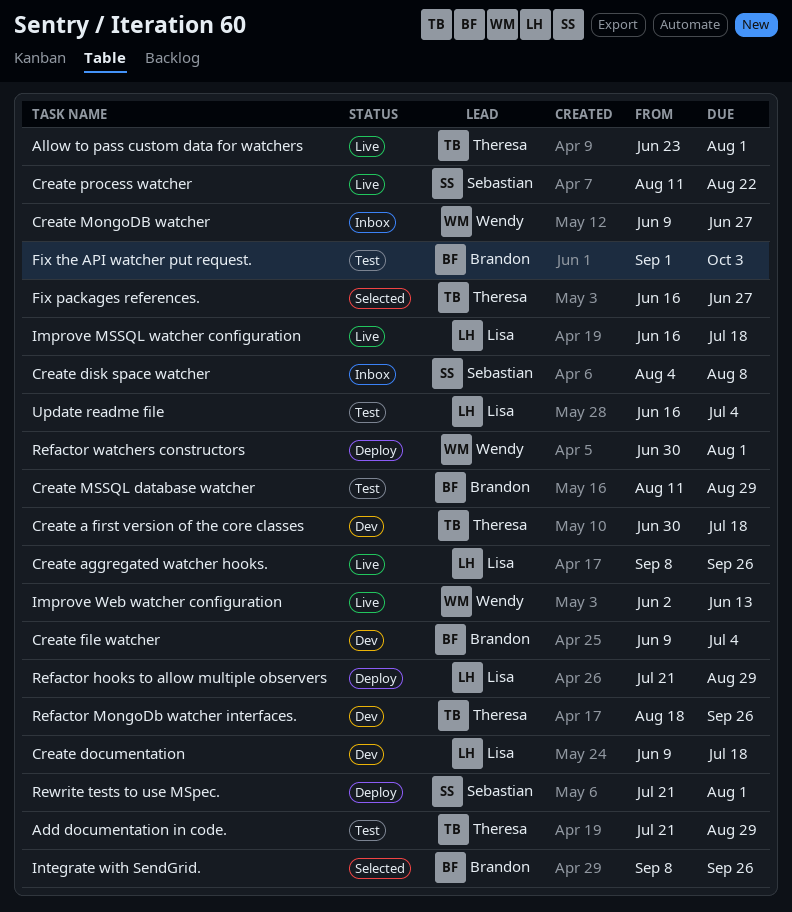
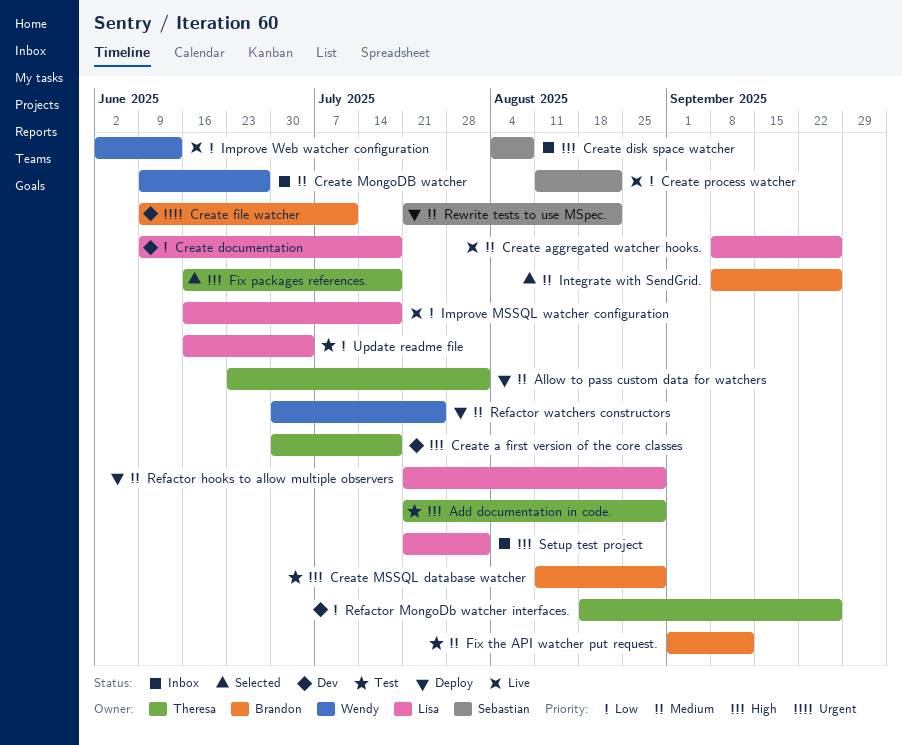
Allow to pass custom data for watchers, status: Live -> Deploy
Create file watcher, due: Jul 4 -> Jul 11
Fix packages references., due: Jun 27 -> Jul 18
Fix the API watcher put request., due: Oct 3 -> Sep 12
Refactor watchers constructors, due: Aug 1 -> Jul 25
Rewrite tests to use MSpec., due: Aug 1 -> Aug 22
Setup test project: none -> present

